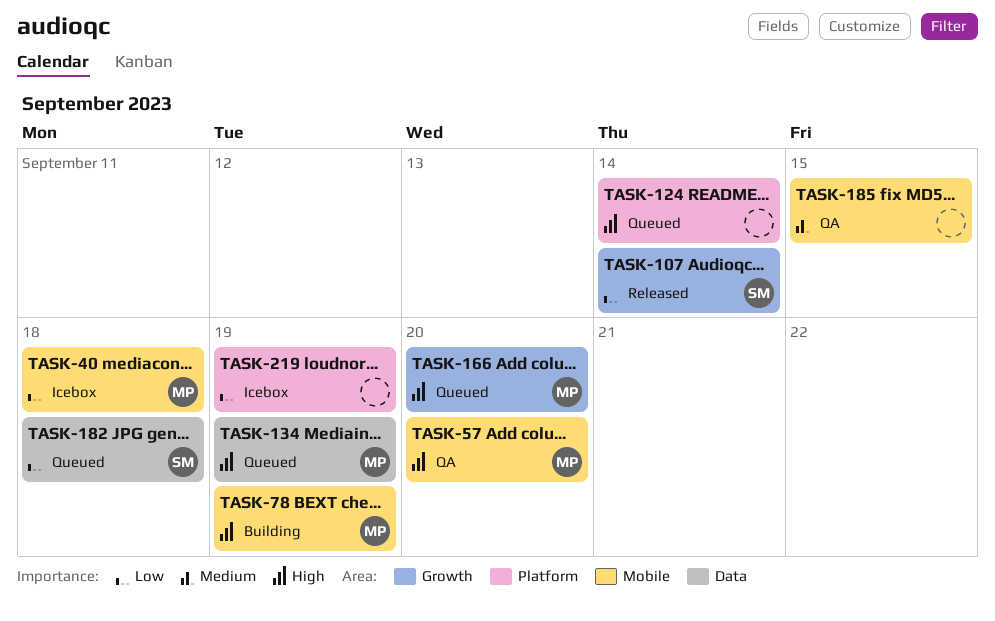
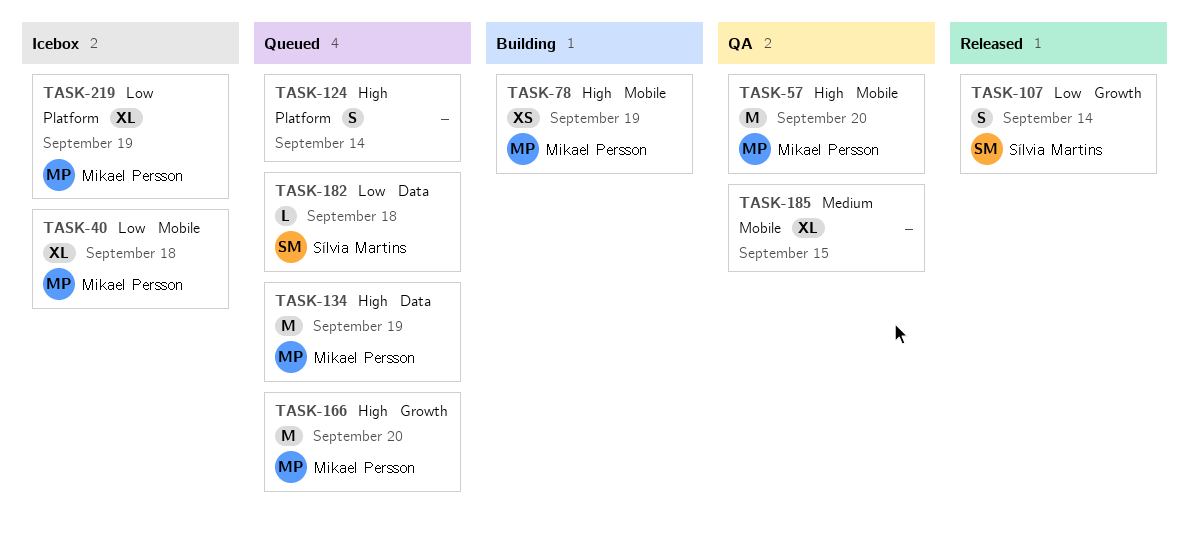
TASK-219, owner: none -> Mikael Persson

